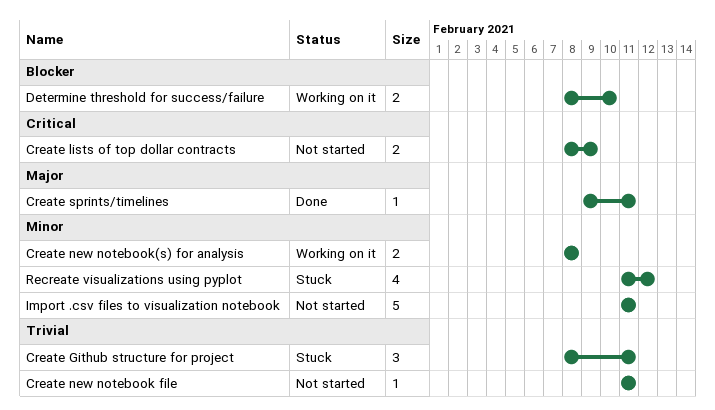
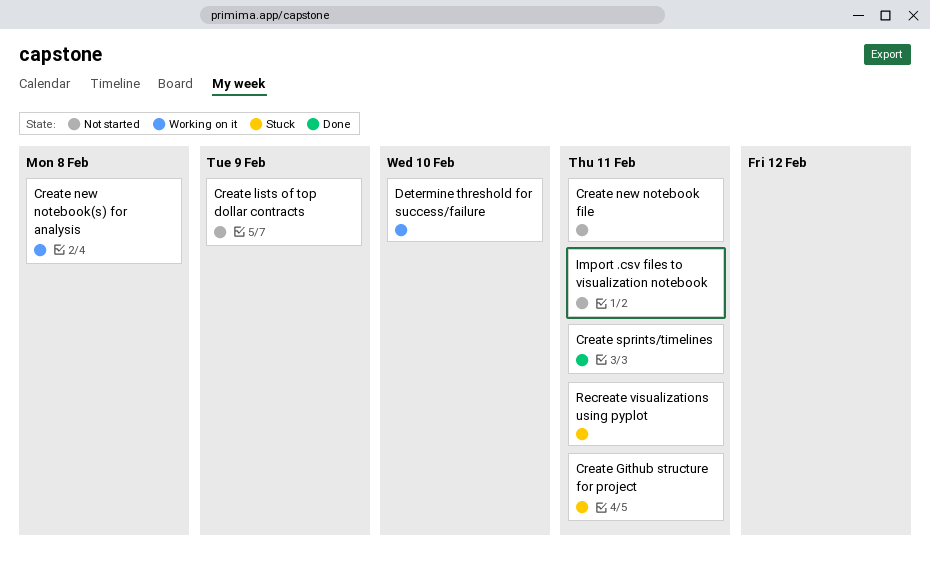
Recreate visualizations using pyplot, due: Feb 12 -> Feb 11

